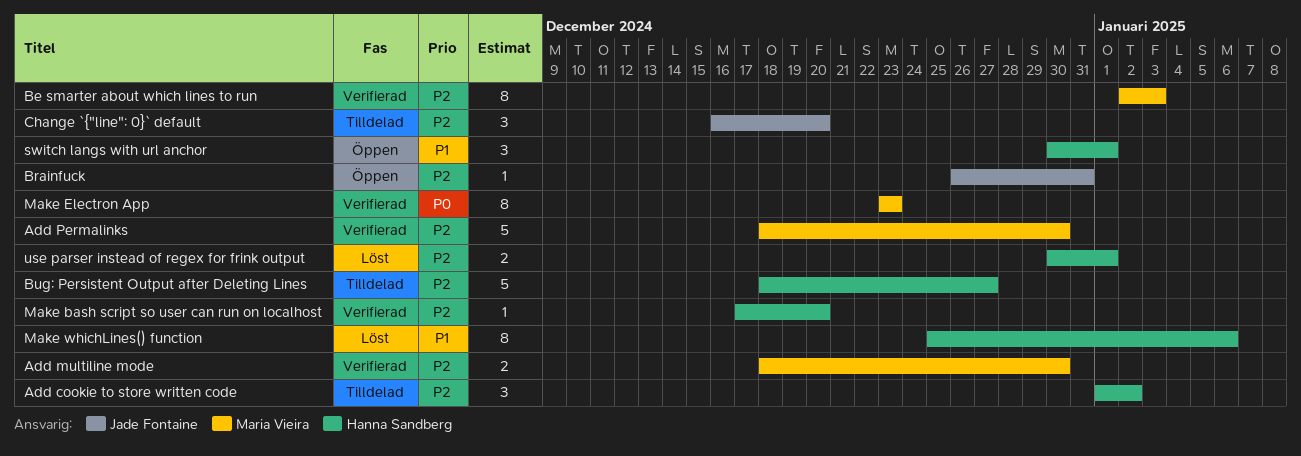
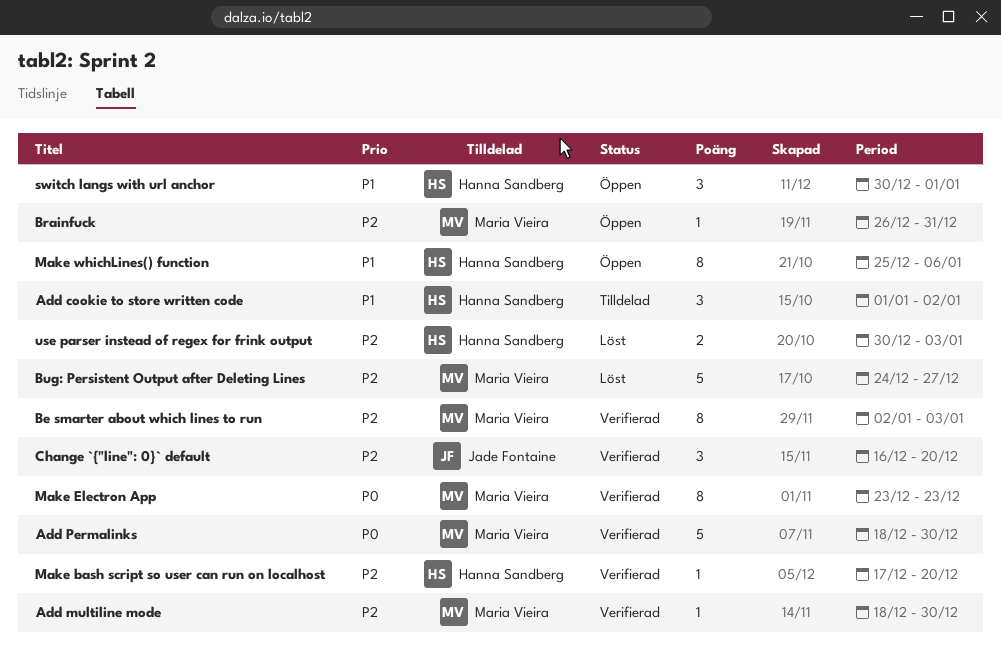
Add cookie to store written code, priority: P2 -> P1
Add multiline mode, estimate: 2 -> 1
Add Permalinks, priority: P2 -> P0
Brainfuck, owner: Jade Fontaine -> Maria Vieira
Bug: Persistent Output after Deleting Lines, status: Tilldelad -> Löst
Bug: Persistent Output after Deleting Lines, owner: Hanna Sandberg -> Maria Vieira
Bug: Persistent Output after Deleting Lines, start: Dec 18 -> Dec 24
Change `{"line": 0}` default, status: Tilldelad -> Verifierad
Make whichLines() function, status: Löst -> Öppen
use parser instead of regex for frink output, due: Jan 1 -> Jan 3

